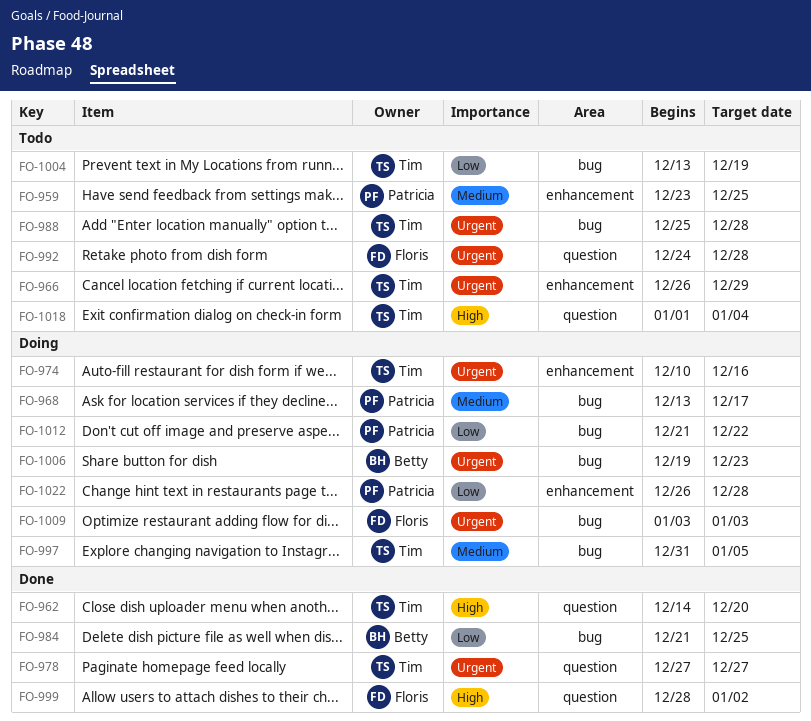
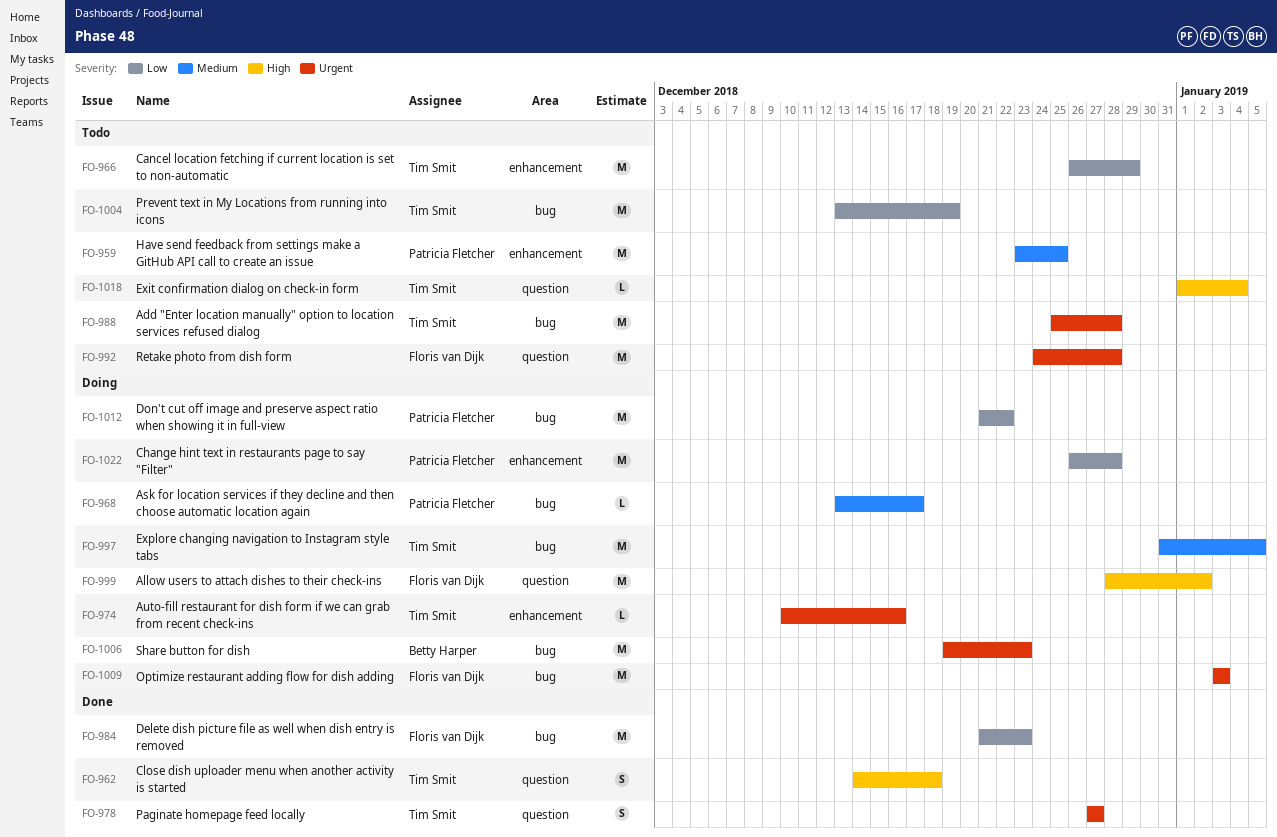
FO-962, due: Dec 20 -> Dec 18
FO-966, priority: Urgent -> Low
FO-984, owner: Betty Harper -> Floris van Dijk
FO-984, due: Dec 25 -> Dec 23
FO-999, status: Done -> Doing

